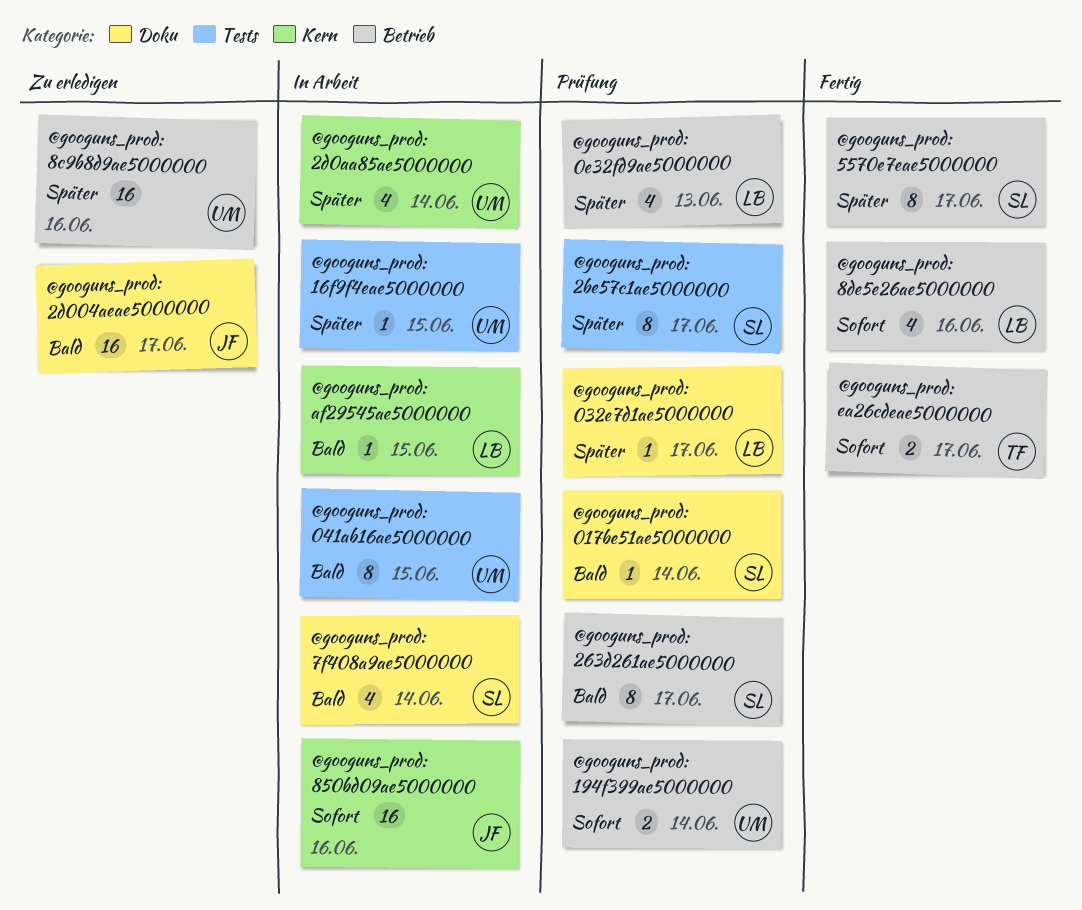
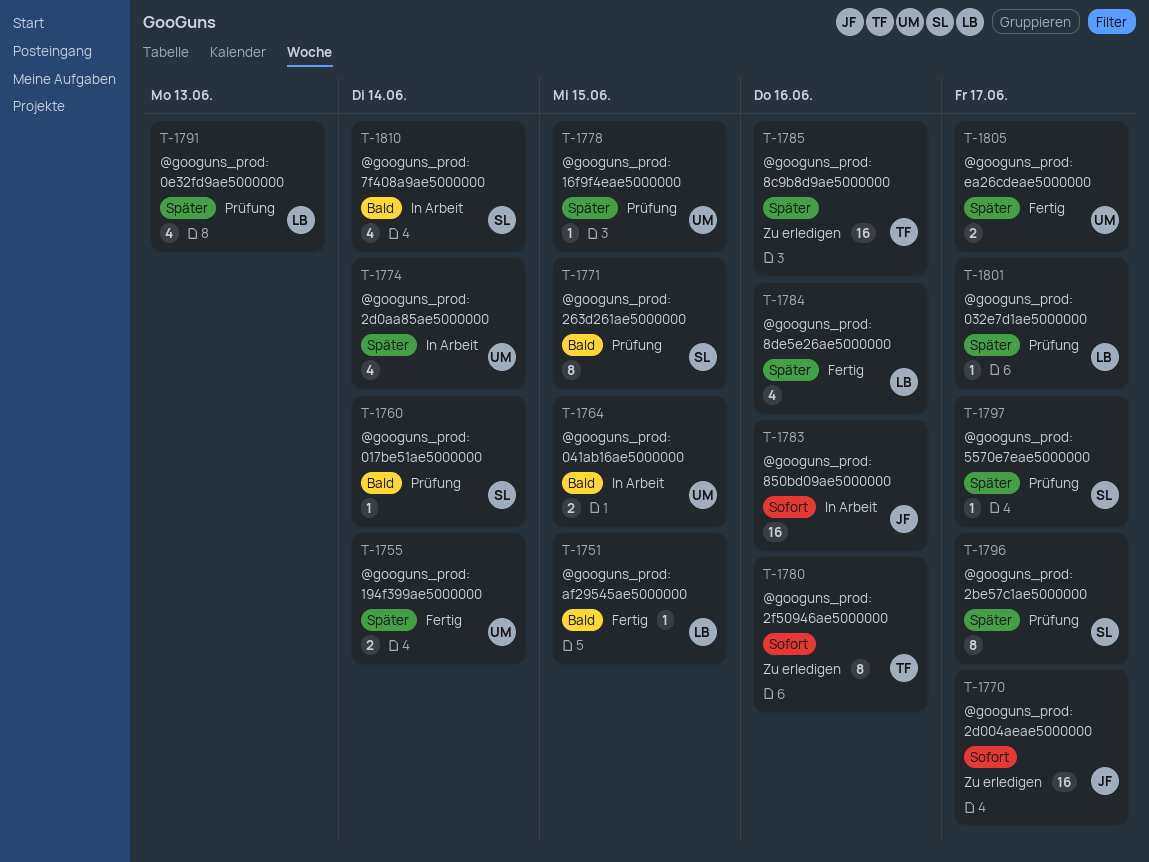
@googuns_prod: 041ab16ae5000000, estimate: 8 -> 2
@googuns_prod: 16f9f4eae5000000, status: In Arbeit -> Prüfung
@googuns_prod: 194f399ae5000000, status: Prüfung -> Fertig
@googuns_prod: 194f399ae5000000, priority: Sofort -> Später
@googuns_prod: 263d261ae5000000, due: Jun 17 -> Jun 15
@googuns_prod: 2d004aeae5000000, priority: Bald -> Sofort
@googuns_prod: 2f50946ae5000000: none -> present
@googuns_prod: 5570e7eae5000000, status: Fertig -> Prüfung
@googuns_prod: 5570e7eae5000000, estimate: 8 -> 1
@googuns_prod: 8c9b8d9ae5000000, owner: UM -> TF
@googuns_prod: 8de5e26ae5000000, priority: Sofort -> Später
@googuns_prod: af29545ae5000000, status: In Arbeit -> Fertig
@googuns_prod: ea26cdeae5000000, owner: TF -> UM
@googuns_prod: ea26cdeae5000000, priority: Sofort -> Später

